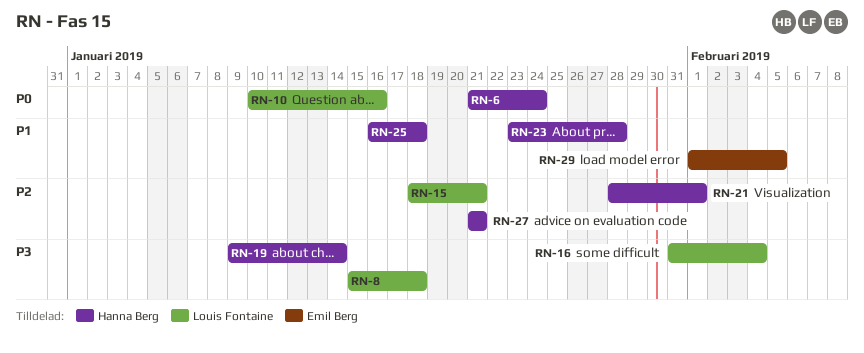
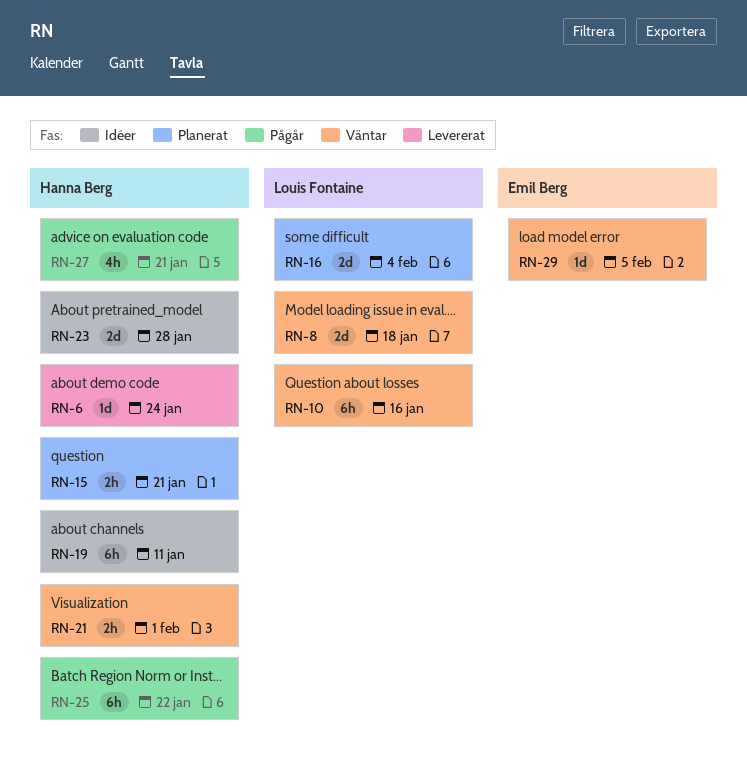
RN-15, owner: Louis Fontaine -> Hanna Berg
RN-19, due: Jan 14 -> Jan 11
RN-25, due: Jan 18 -> Jan 22

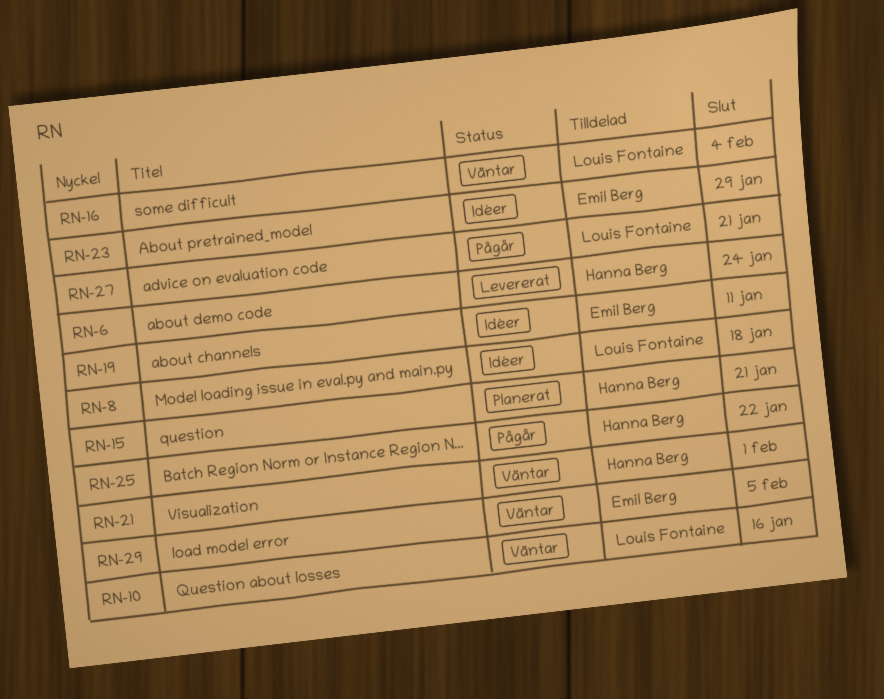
RN-8, status: Väntar -> Idéer
RN-16, status: Planerat -> Väntar
RN-19, owner: Hanna Berg -> Emil Berg
RN-23, owner: Hanna Berg -> Emil Berg
RN-23, due: Jan 28 -> Jan 29
RN-27, owner: Hanna Berg -> Louis Fontaine

